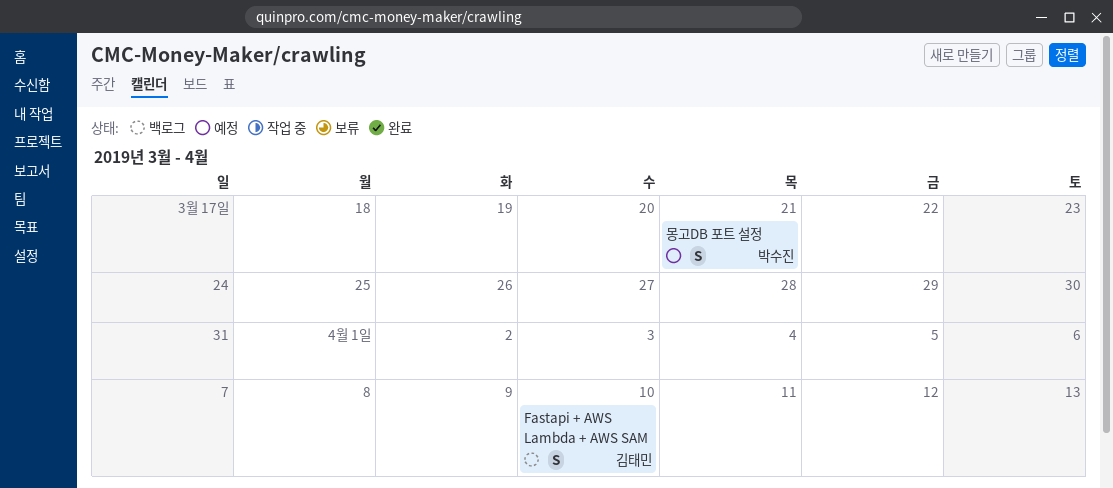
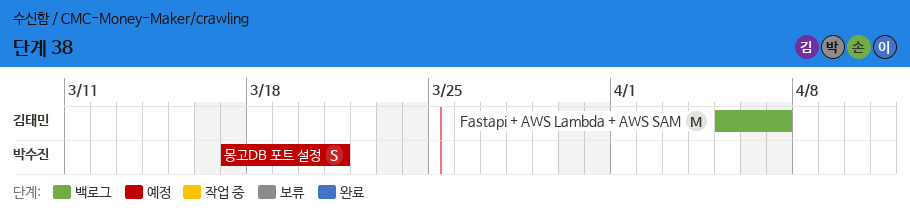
Fastapi + AWS Lambda + AWS SAM, estimate: S -> M
Fastapi + AWS Lambda + AWS SAM, due: Apr 10 -> Apr 7

